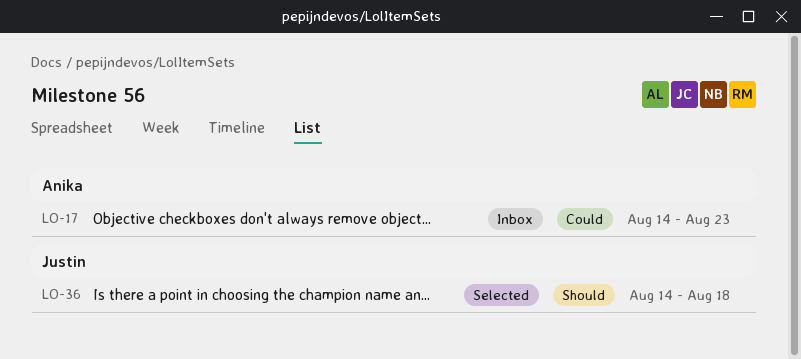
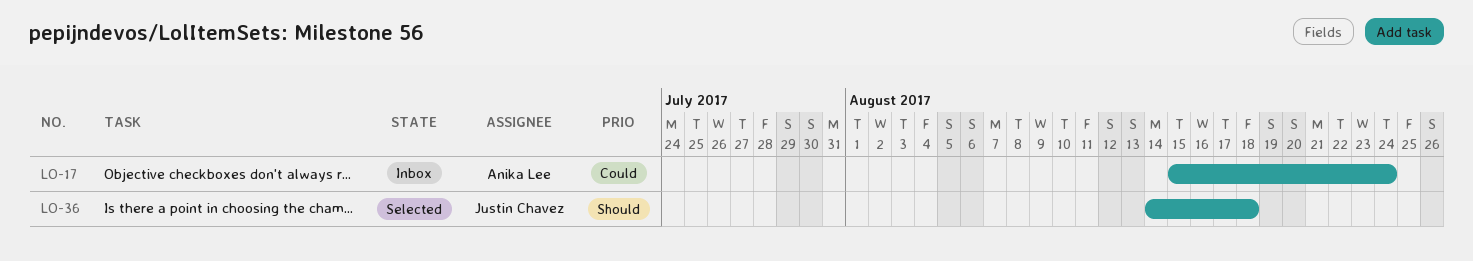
LO-17, start: Aug 14 -> Aug 15
LO-17, due: Aug 23 -> Aug 24

